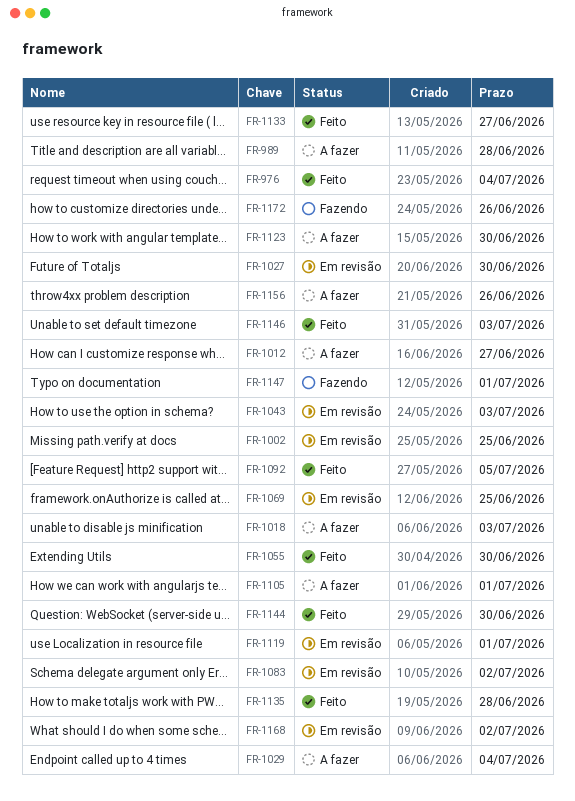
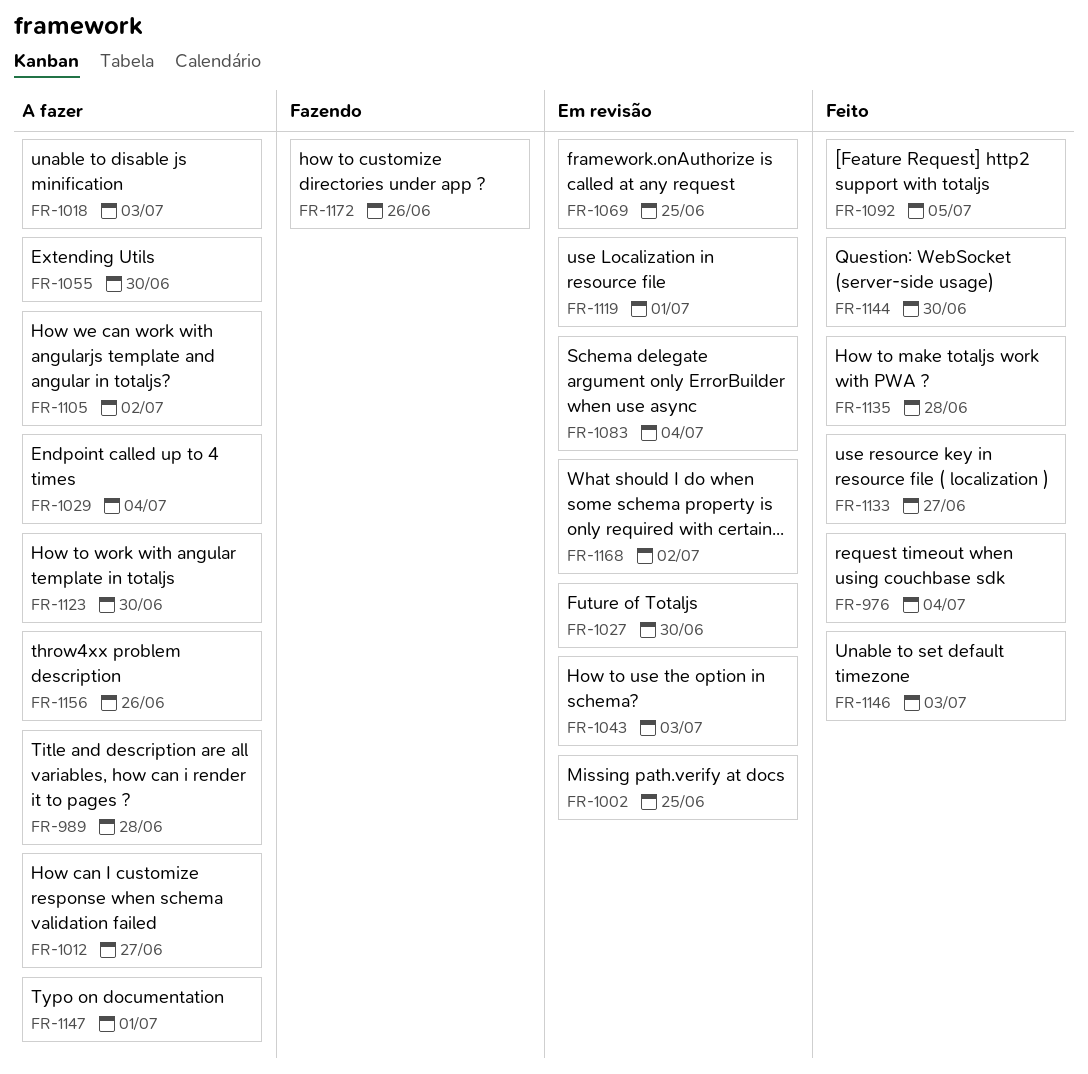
FR-1055, status: Feito -> A fazer
FR-1083, due: Jul 2 -> Jul 4
FR-1105, due: Jul 1 -> Jul 2
FR-1147, status: Fazendo -> A fazer

